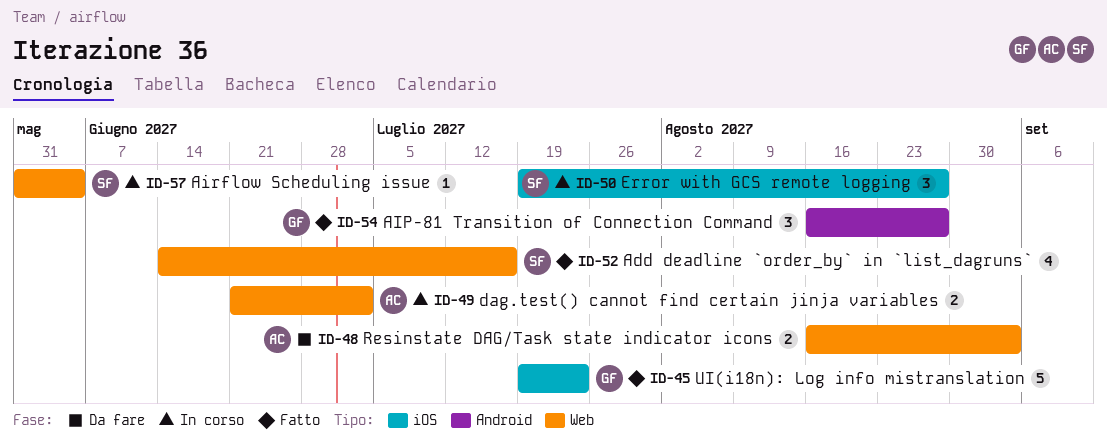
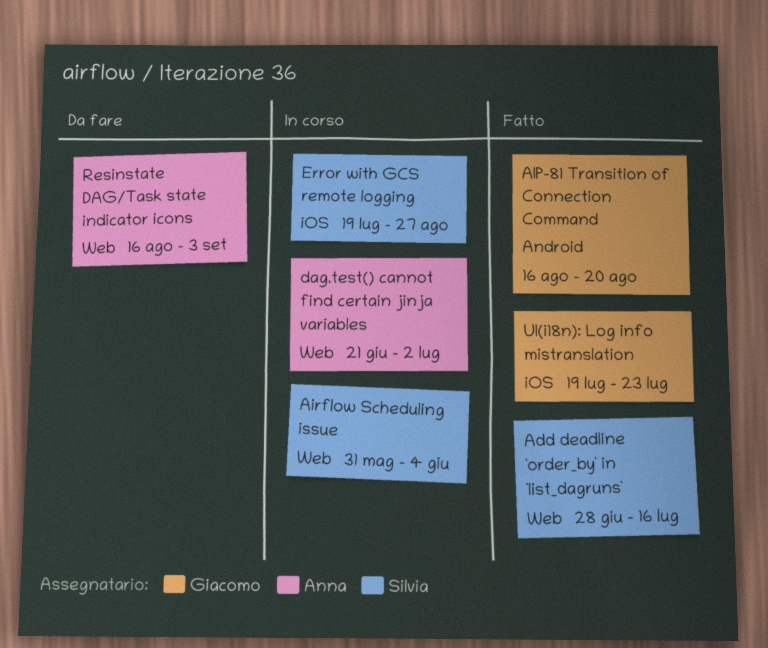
Add deadline `order_by` in `list_dagruns`, start: Jun 14 -> Jun 28
AIP-81 Transition of Connection Command, due: Aug 27 -> Aug 20

